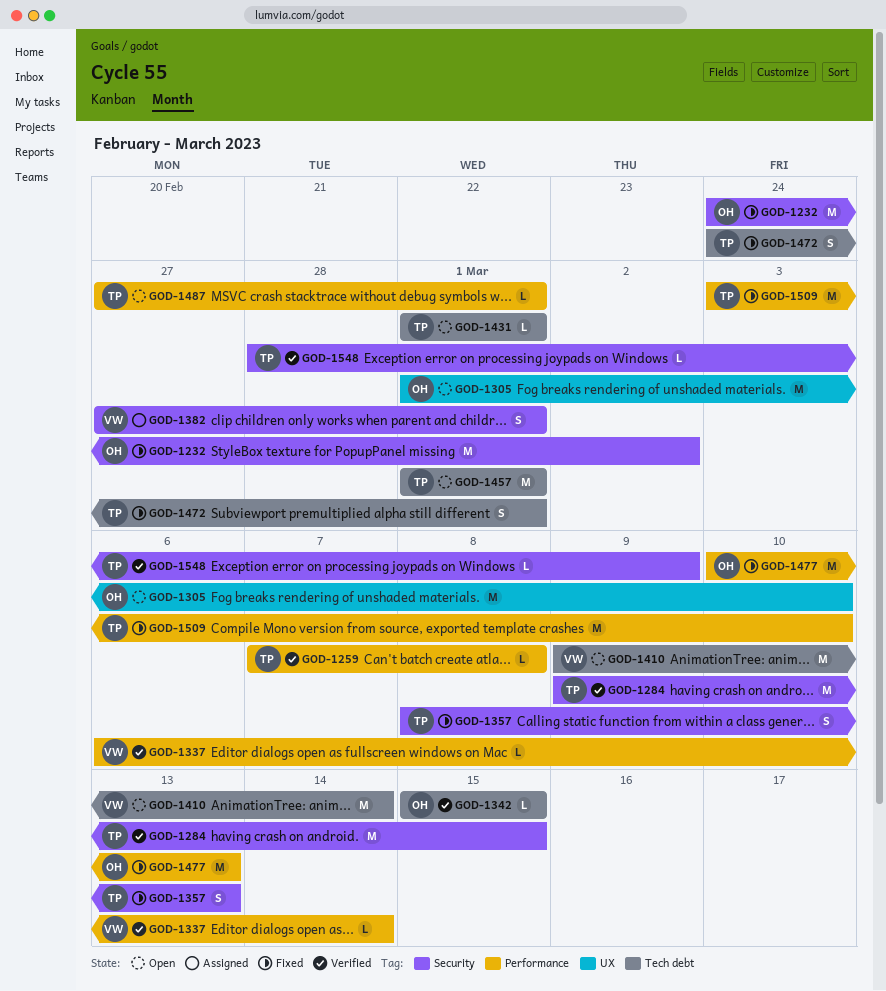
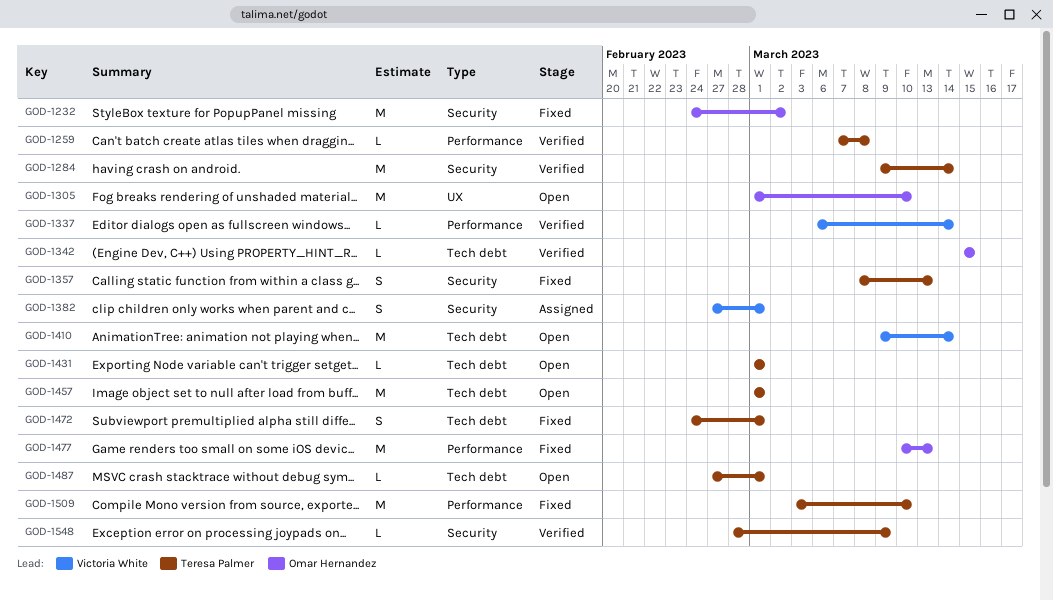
GOD-1284, due: Mar 15 -> Mar 14
GOD-1487, label: Performance -> Tech debt

